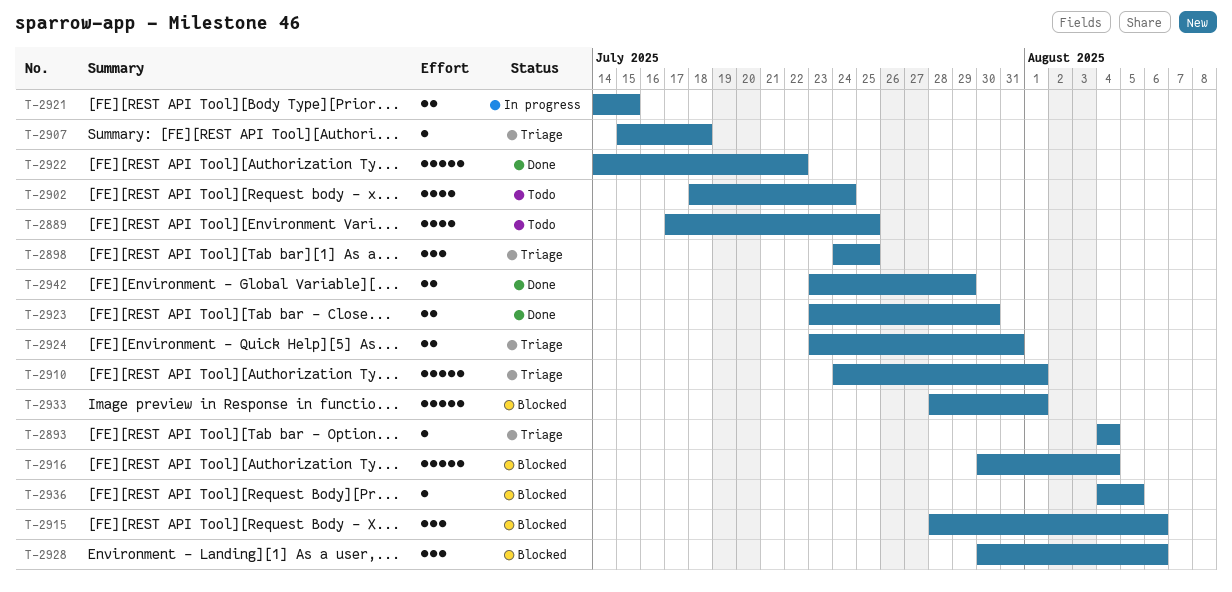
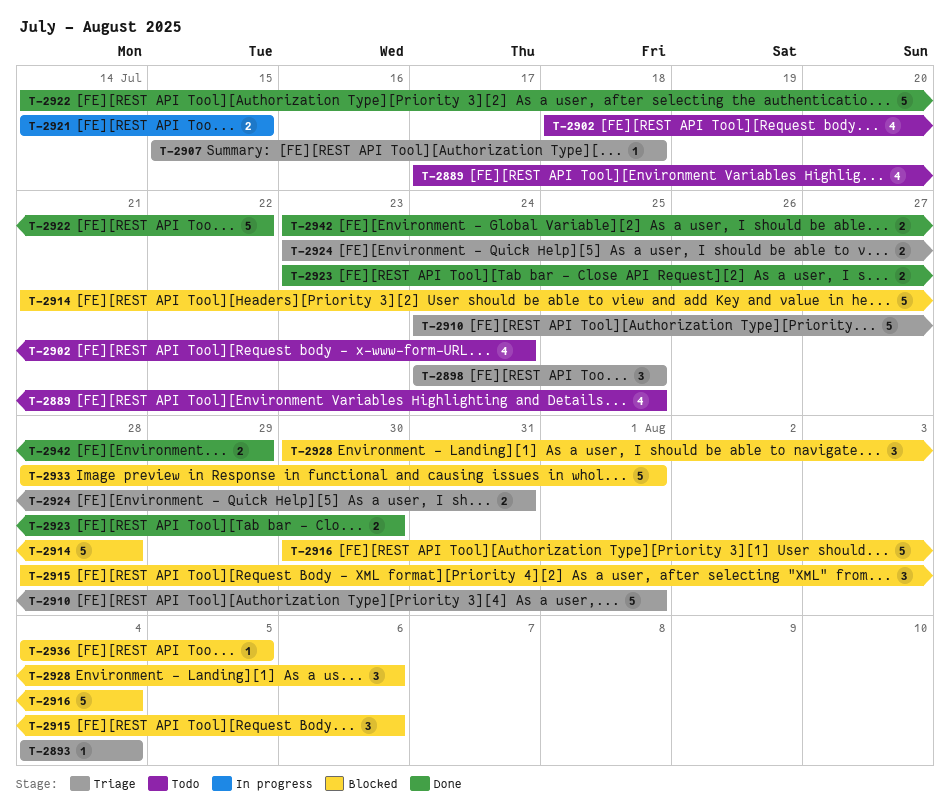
T-2914: none -> present

